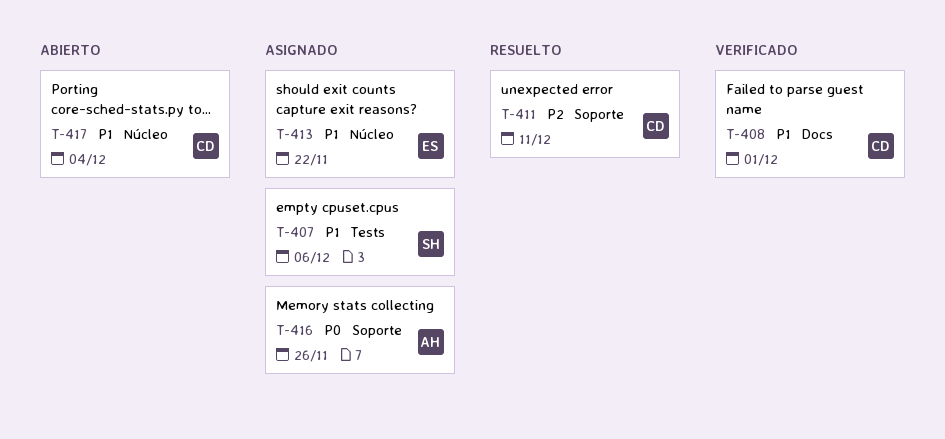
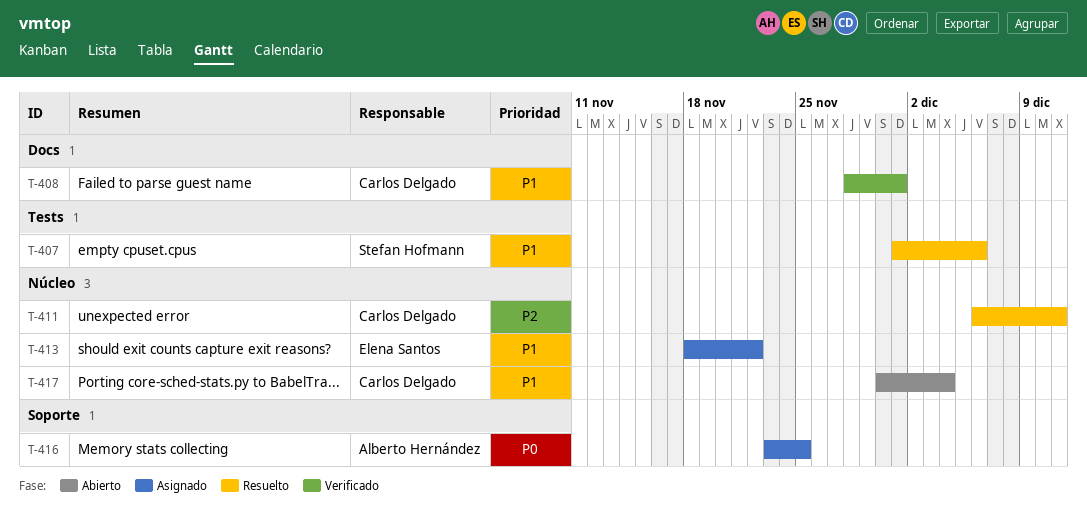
T-407, status: Asignado -> Resuelto
T-411, label: Soporte -> Núcleo
T-416, due: Nov 26 -> Nov 25

